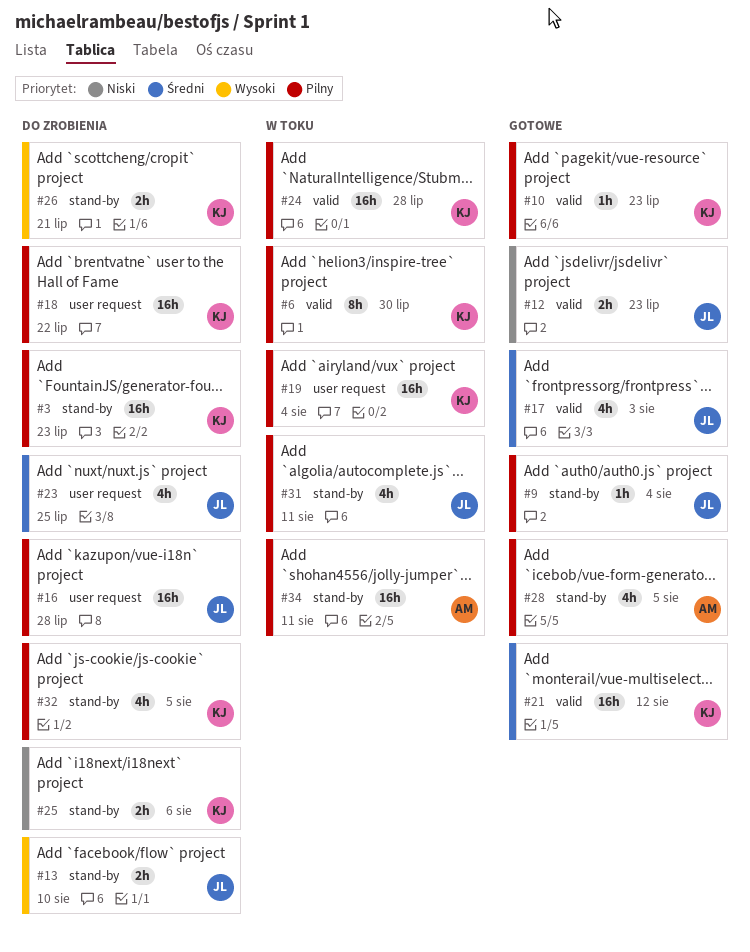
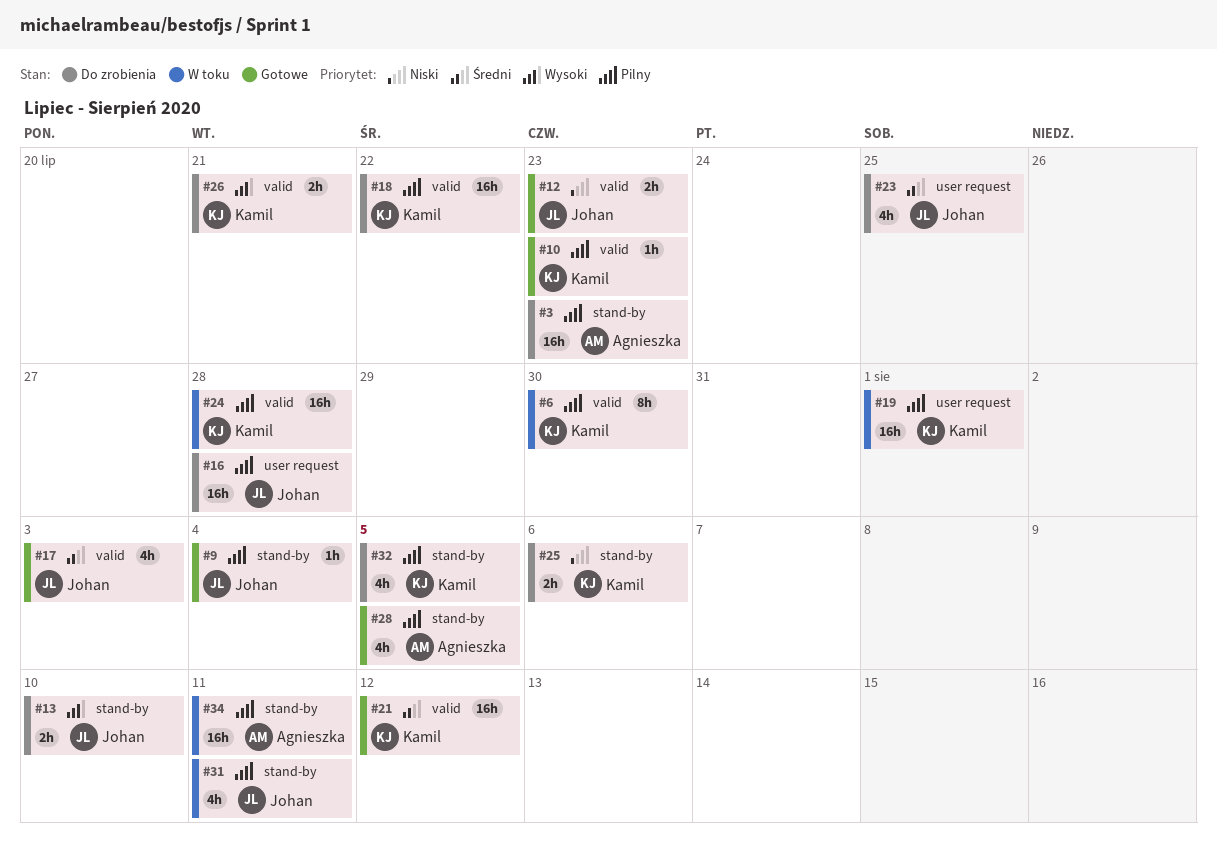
#3, owner: Kamil -> Agnieszka
#18, label: user request -> valid
#19, due: Aug 4 -> Aug 1
#26, label: stand-by -> valid

